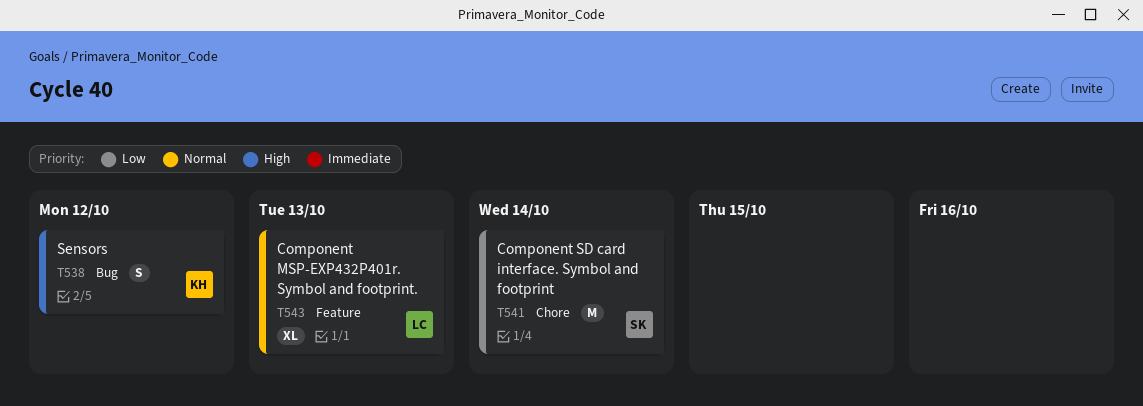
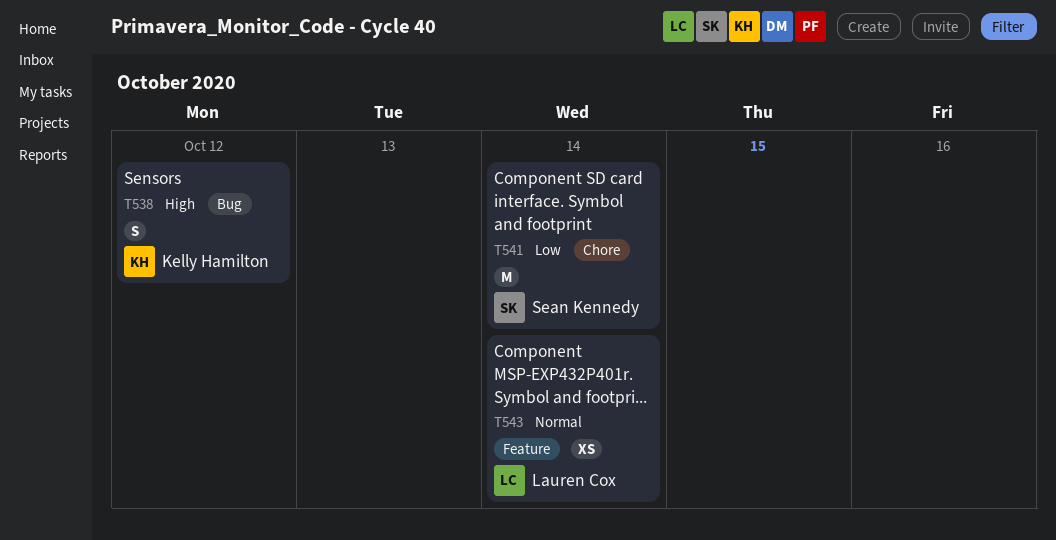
T543, estimate: XL -> XS
T543, due: Oct 13 -> Oct 14

